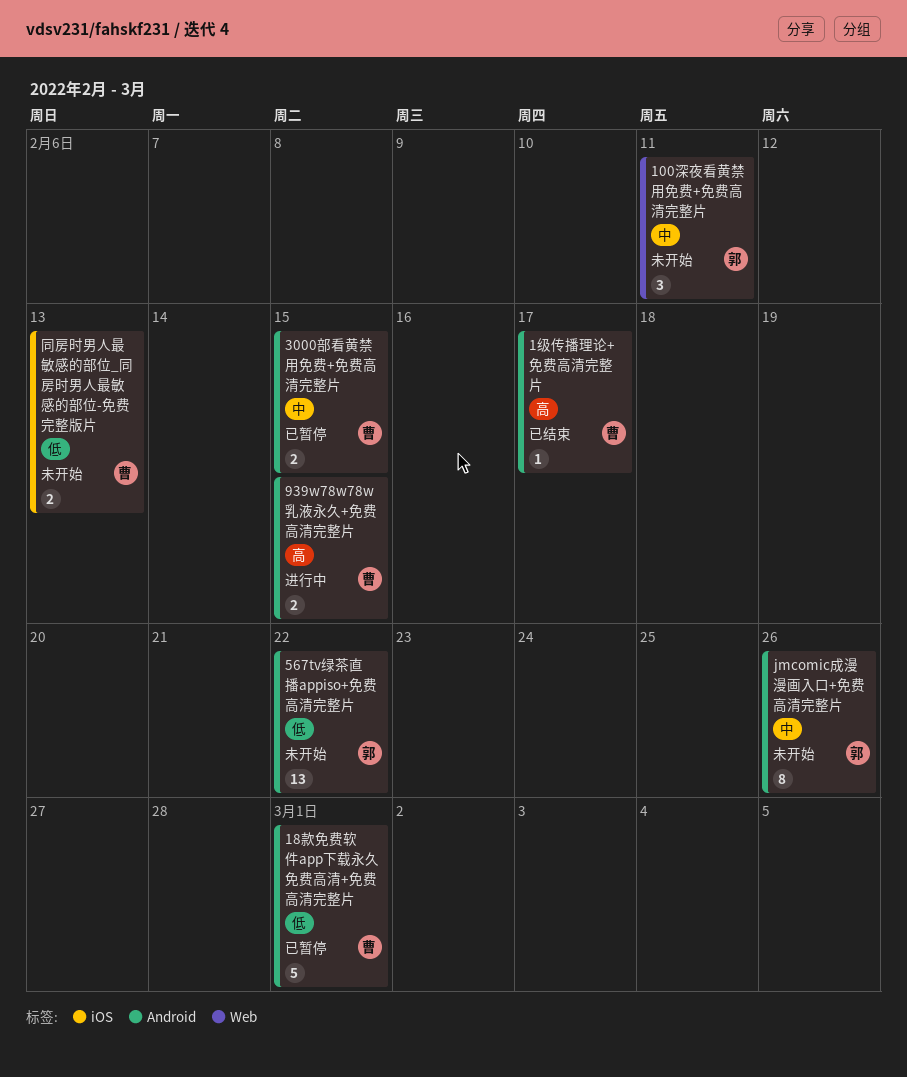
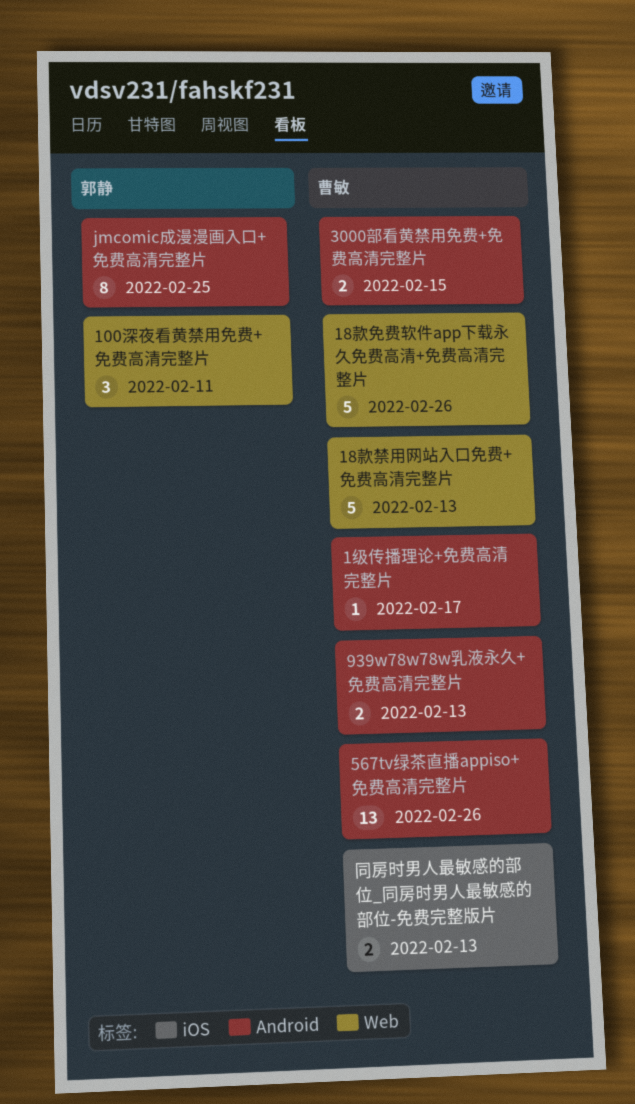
18款免费软件app下载永久免费高清+免费高清完整片, label: Android -> Web
18款免费软件app下载永久免费高清+免费高清完整片, due: Mar 1 -> Feb 26
18款禁用网站入口免费+免费高清完整片: none -> present
567tv绿茶直播appiso+免费高清完整片, owner: 郭静 -> 曹敏
567tv绿茶直播appiso+免费高清完整片, due: Feb 22 -> Feb 26
939w78w78w乳液永久+免费高清完整片, due: Feb 15 -> Feb 13
jmcomic成漫漫画入口+免费高清完整片, due: Feb 26 -> Feb 25

